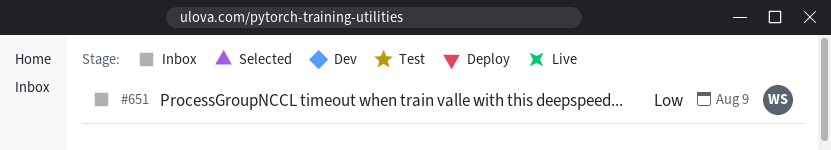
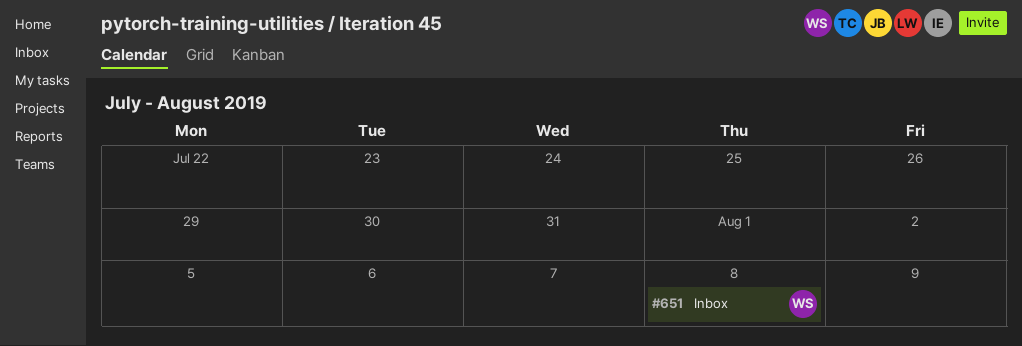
#651, due: Aug 9 -> Aug 8

